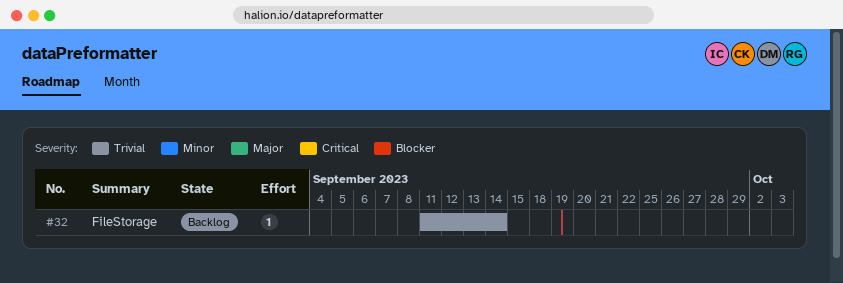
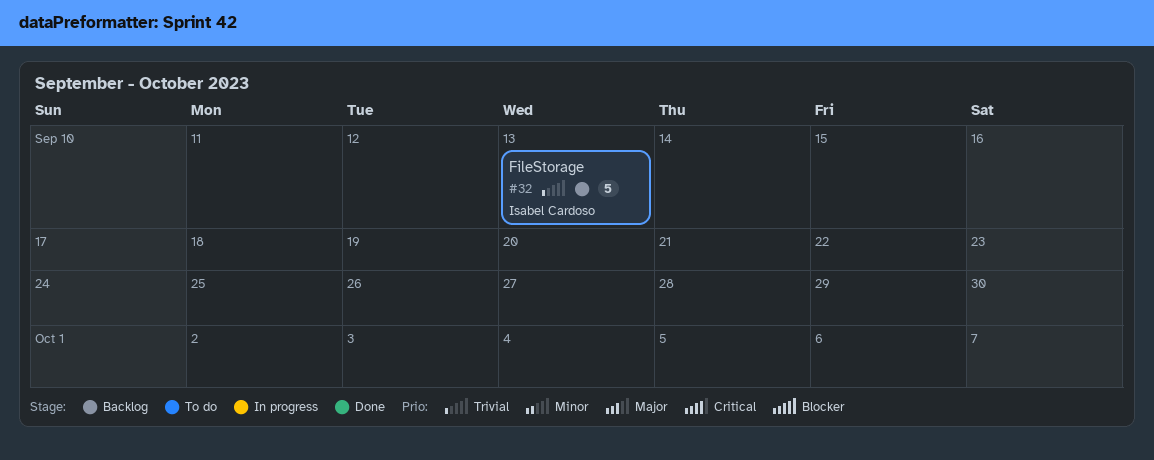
#32, estimate: 1 -> 5
#32, due: Sep 14 -> Sep 13

